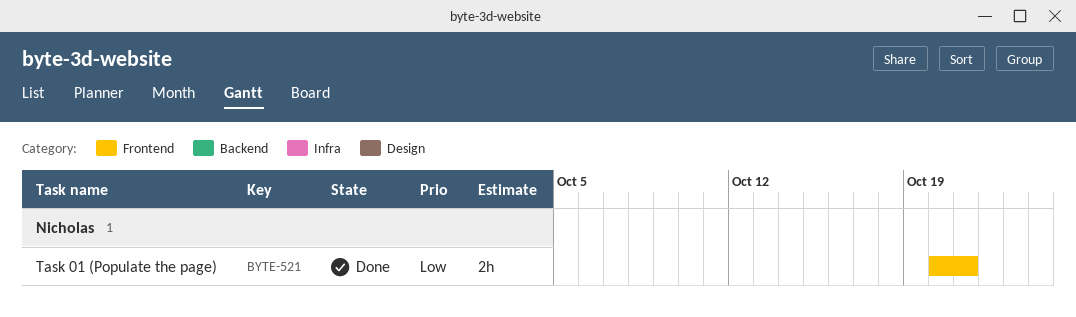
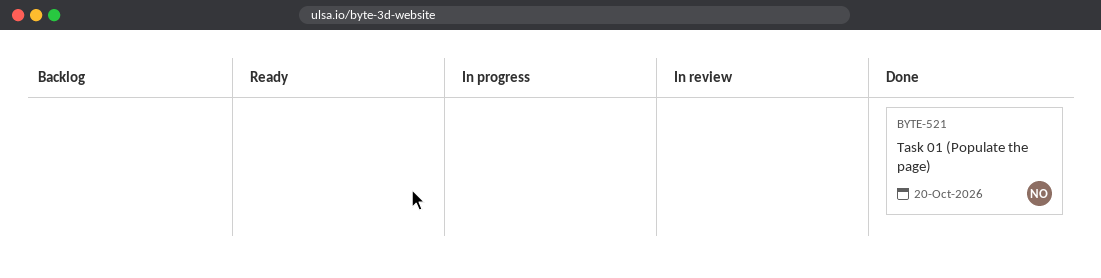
BYTE-521, due: Oct 21 -> Oct 20

